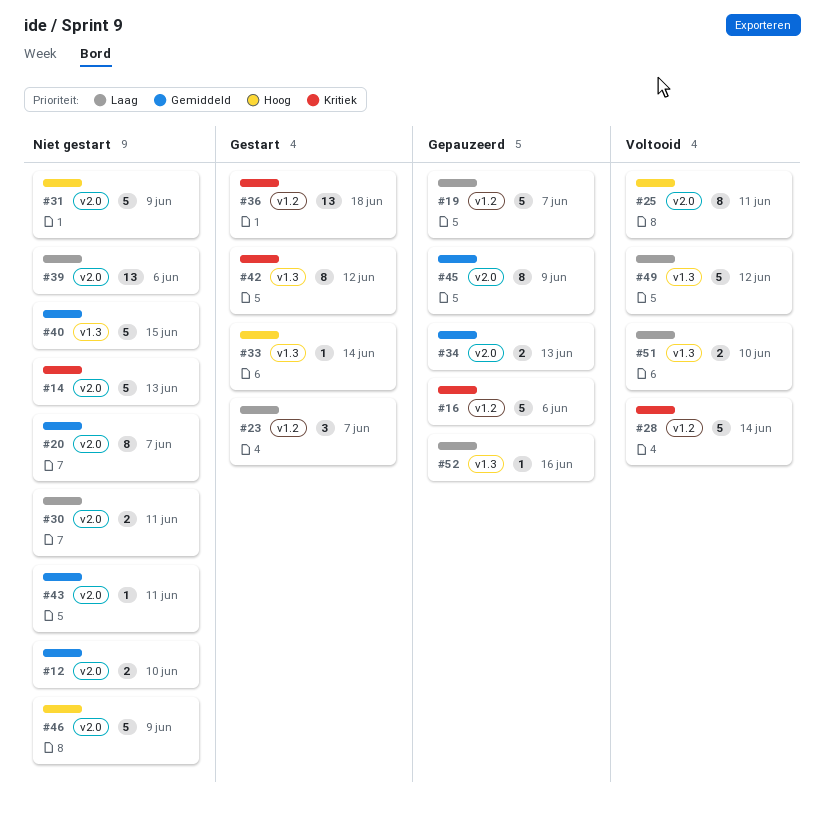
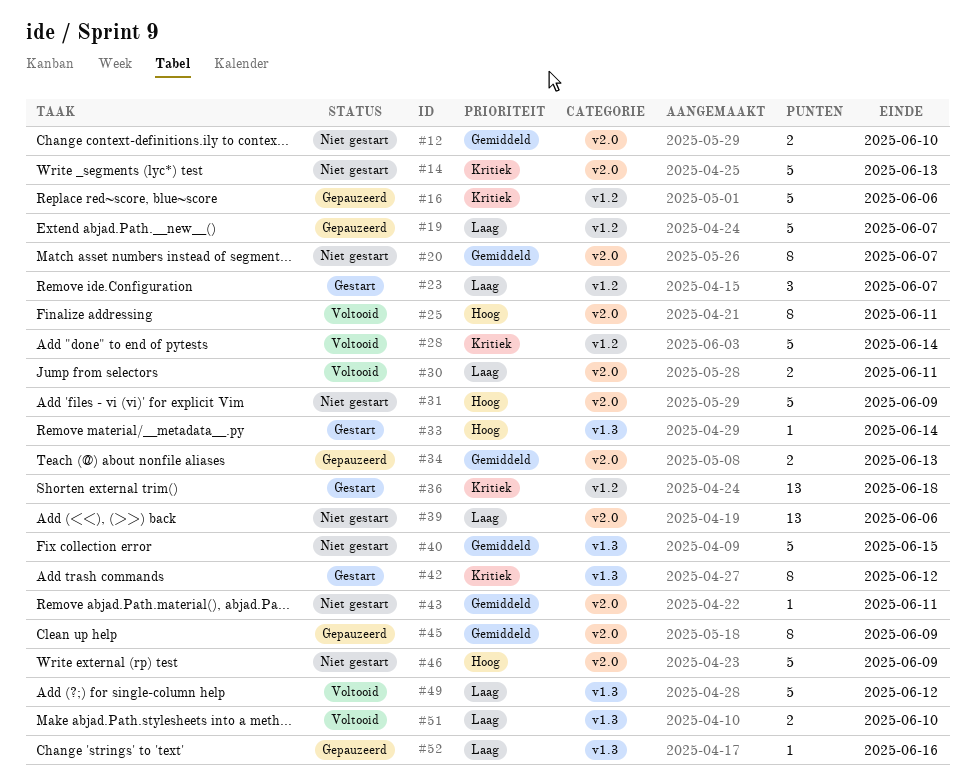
#30, status: Niet gestart -> Voltooid

